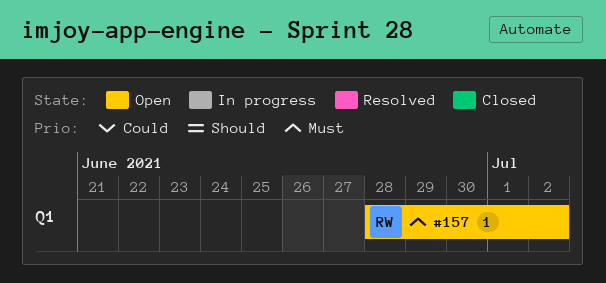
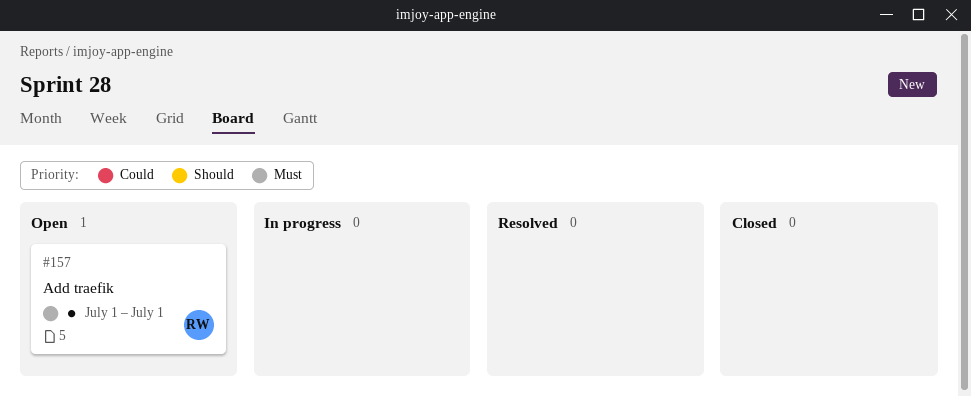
#157, start: Jun 28 -> Jul 1
#157, due: Jul 2 -> Jul 1

